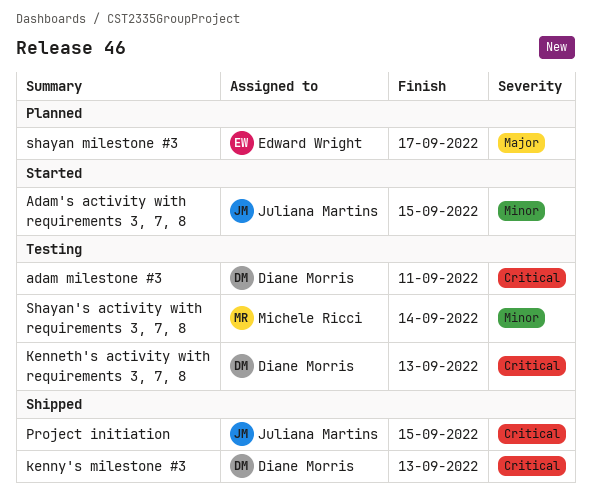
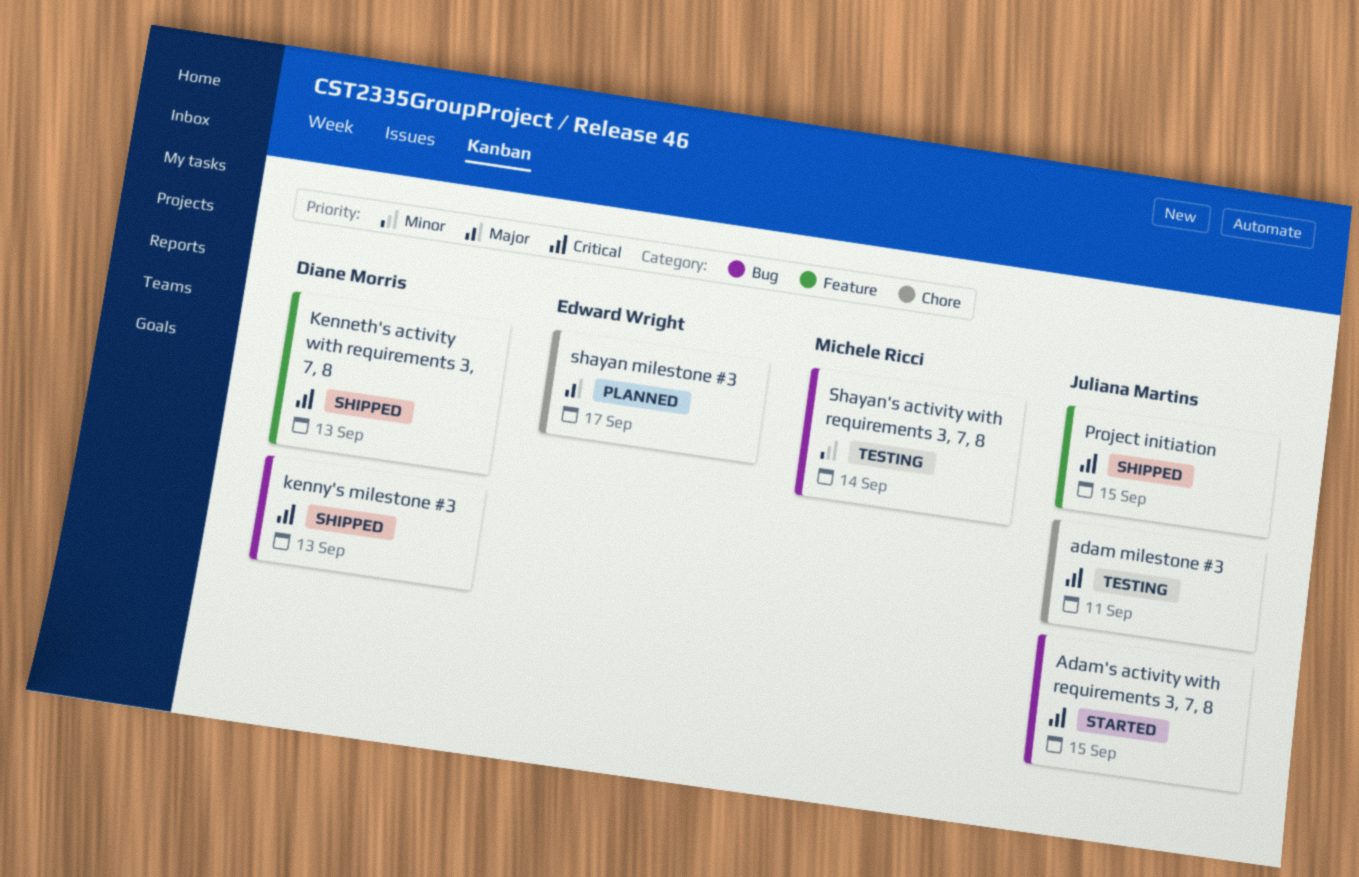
adam milestone #3, owner: Diane Morris -> Juliana Martins
Adam's activity with requirements 3, 7, 8, priority: Minor -> Critical
Kenneth's activity with requirements 3, 7, 8, status: Testing -> Shipped

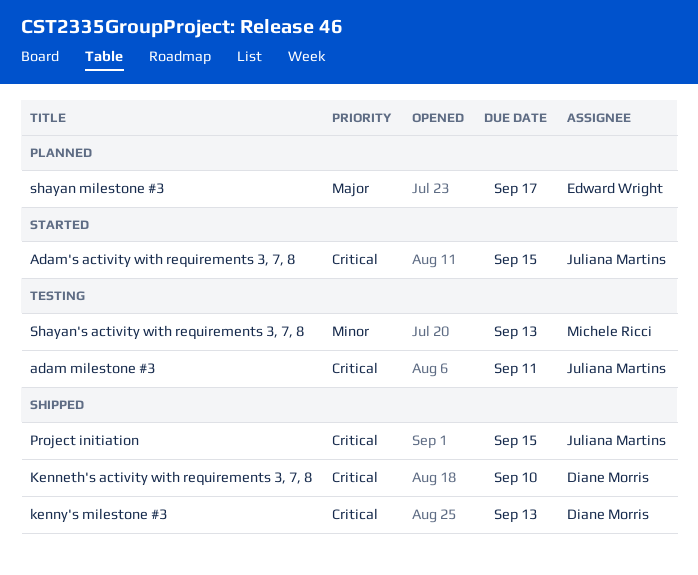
Kenneth's activity with requirements 3, 7, 8, due: Sep 13 -> Sep 10
Shayan's activity with requirements 3, 7, 8, due: Sep 14 -> Sep 13

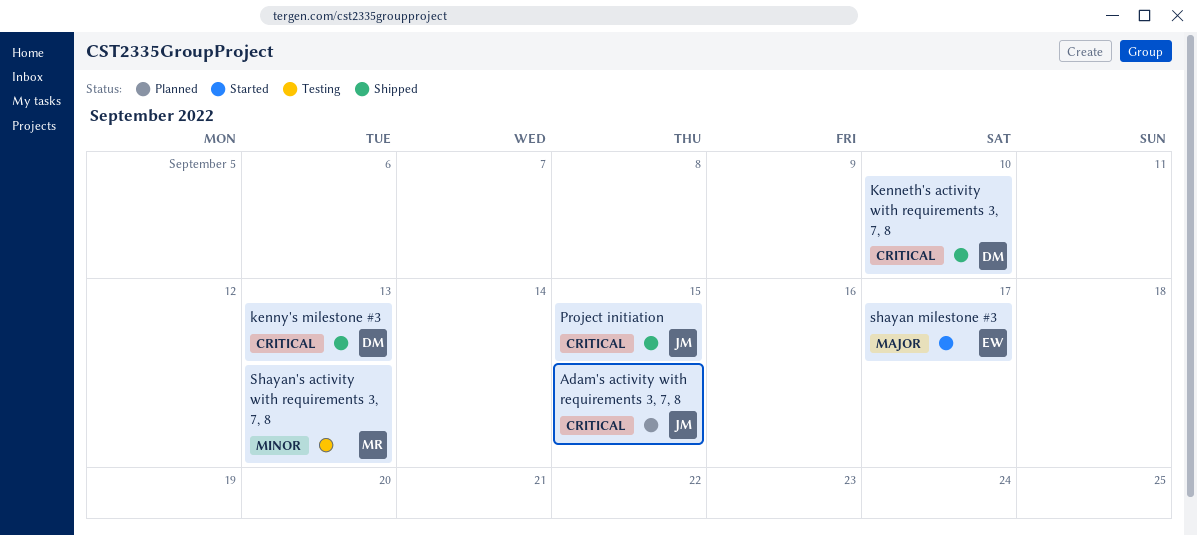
adam milestone #3: present -> none
Adam's activity with requirements 3, 7, 8, status: Started -> Planned
shayan milestone #3, status: Planned -> Started

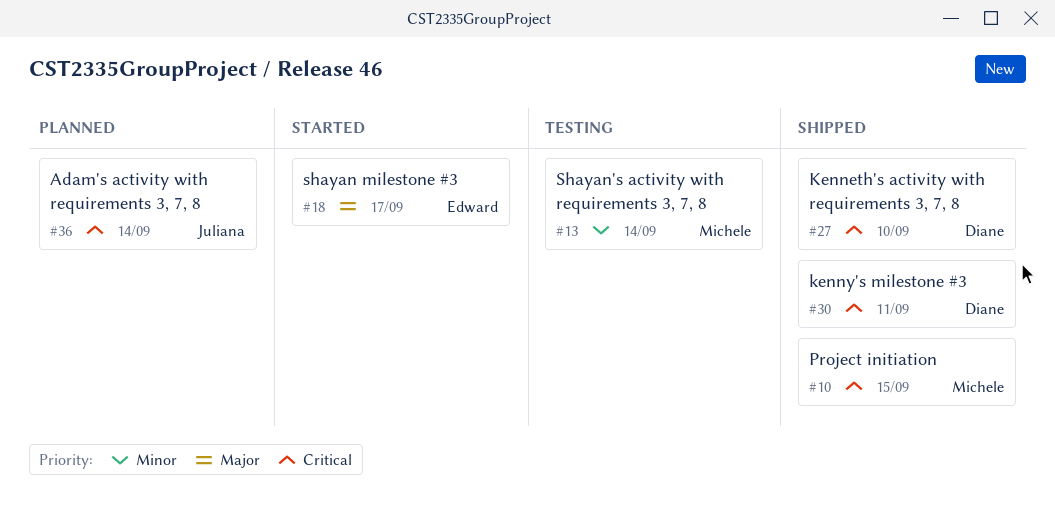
Adam's activity with requirements 3, 7, 8, due: Sep 15 -> Sep 14
kenny's milestone #3, due: Sep 13 -> Sep 11
Project initiation, owner: Juliana -> Michele
Shayan's activity with requirements 3, 7, 8, due: Sep 13 -> Sep 14

